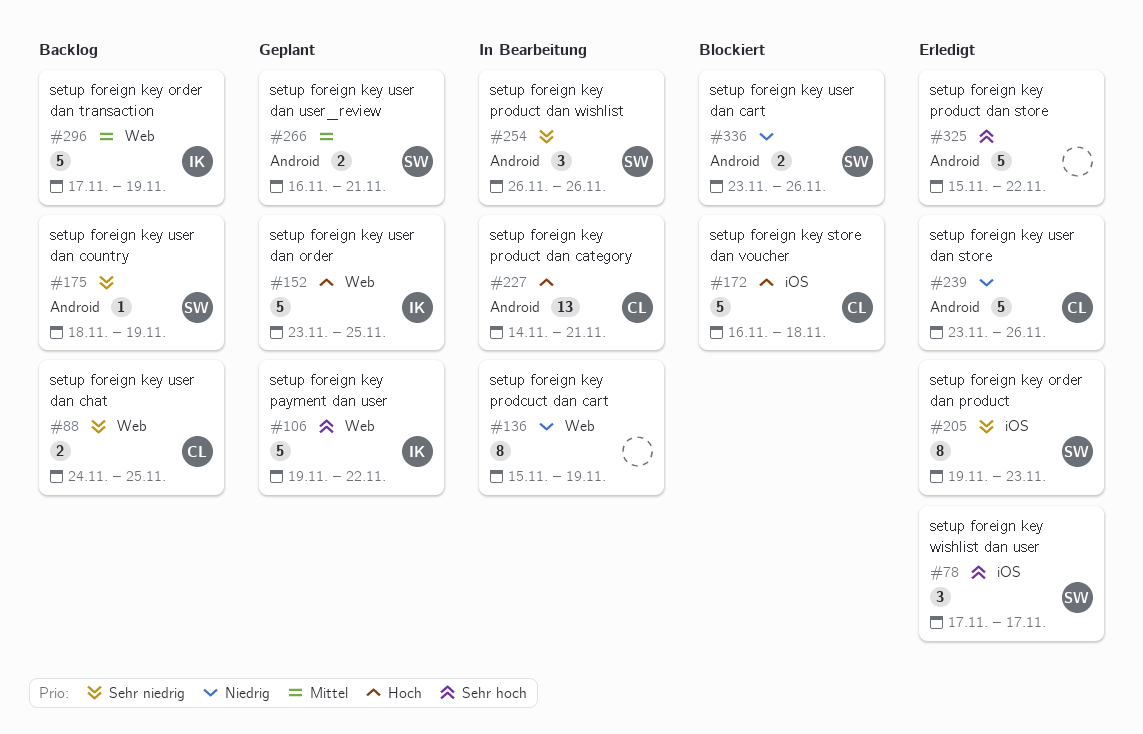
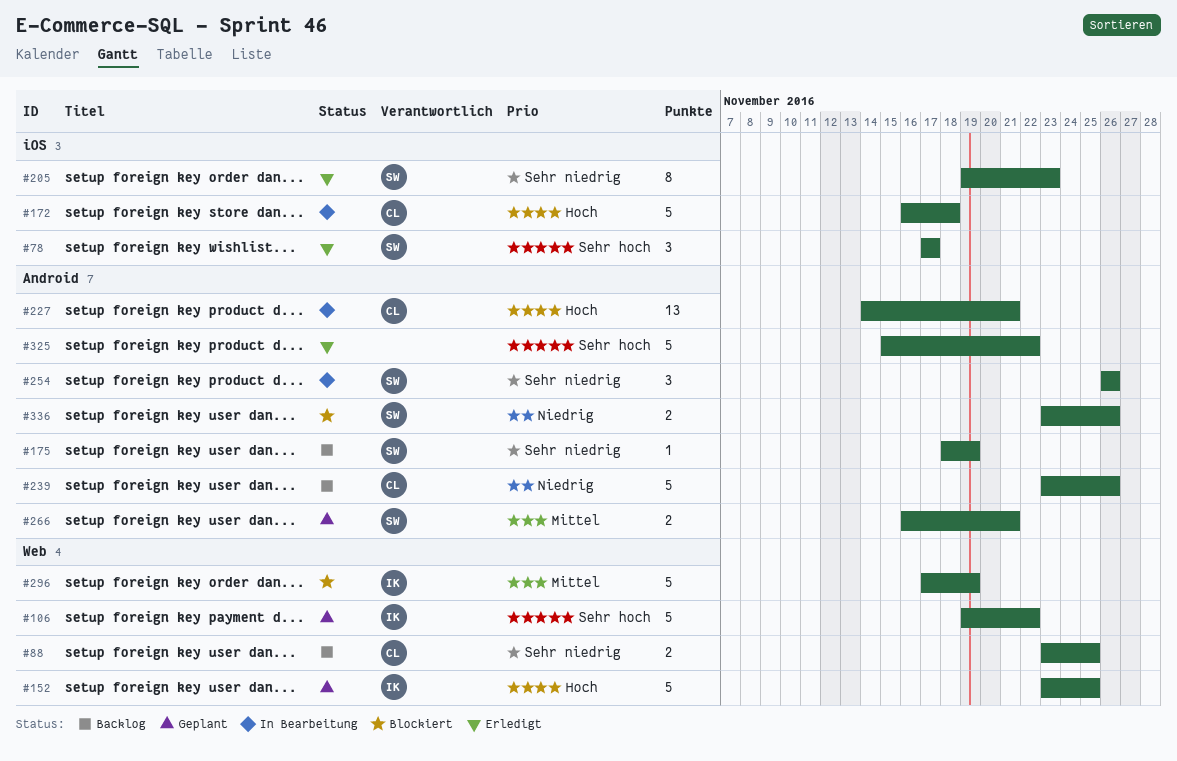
#88, start: Nov 24 -> Nov 23
#136: present -> none
#172, status: Blockiert -> In Bearbeitung
#239, status: Erledigt -> Backlog
#296, status: Backlog -> Blockiert

